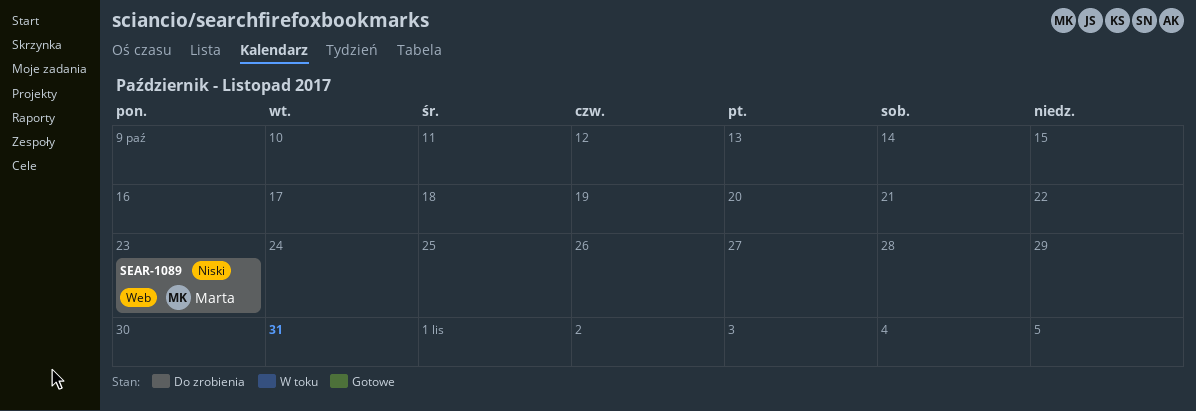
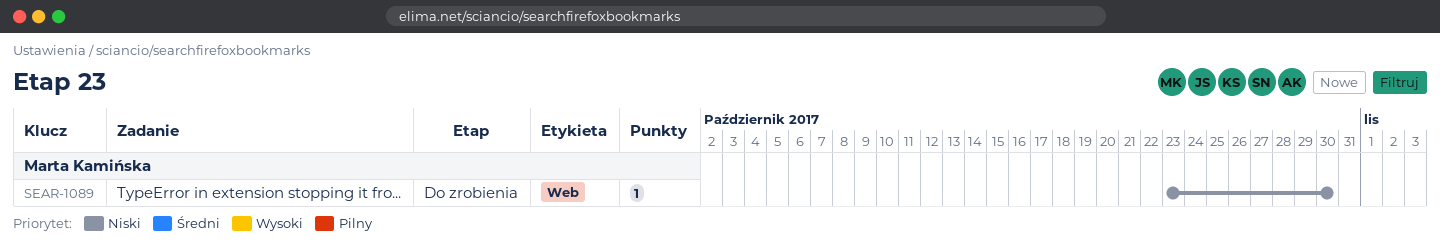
SEAR-1089, due: Oct 23 -> Oct 30

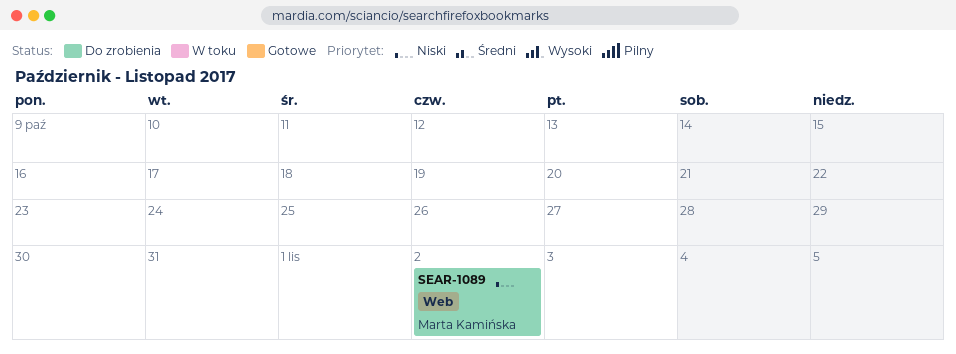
SEAR-1089, due: Oct 30 -> Nov 2

